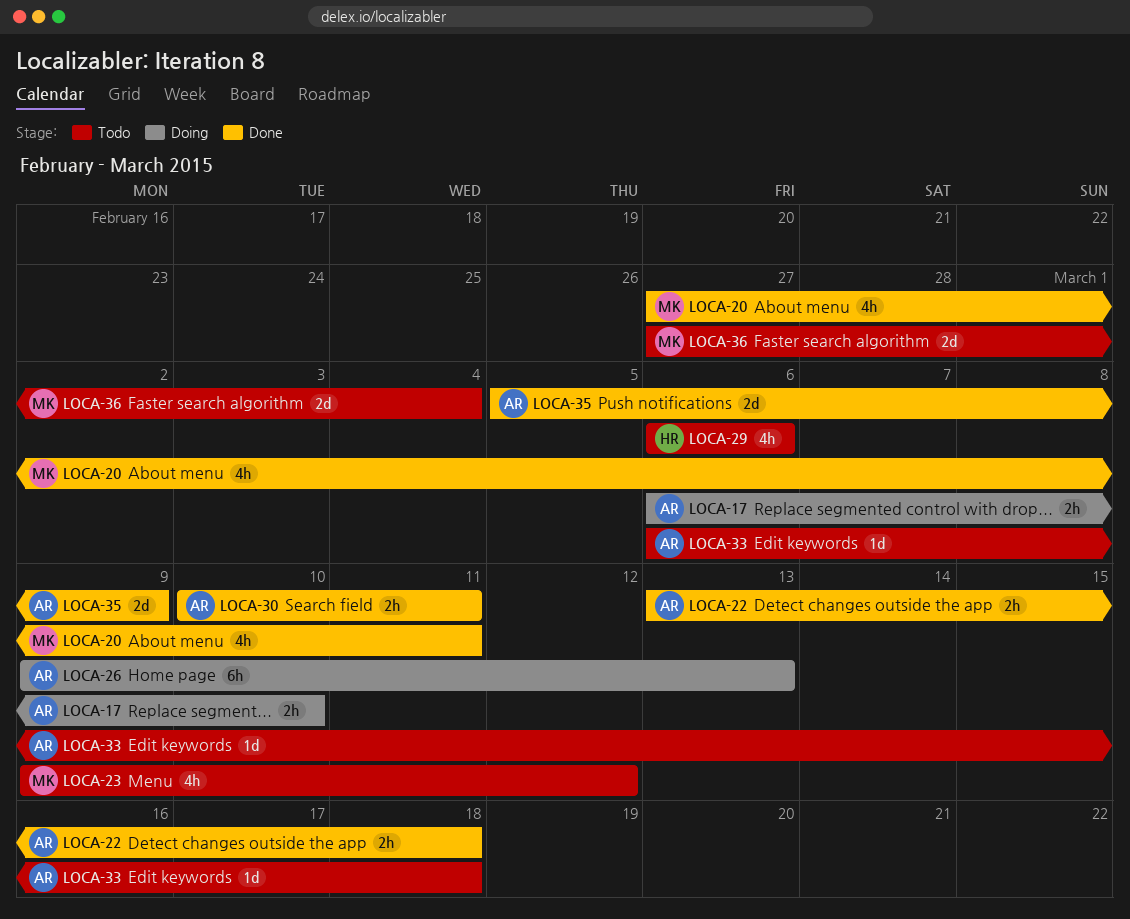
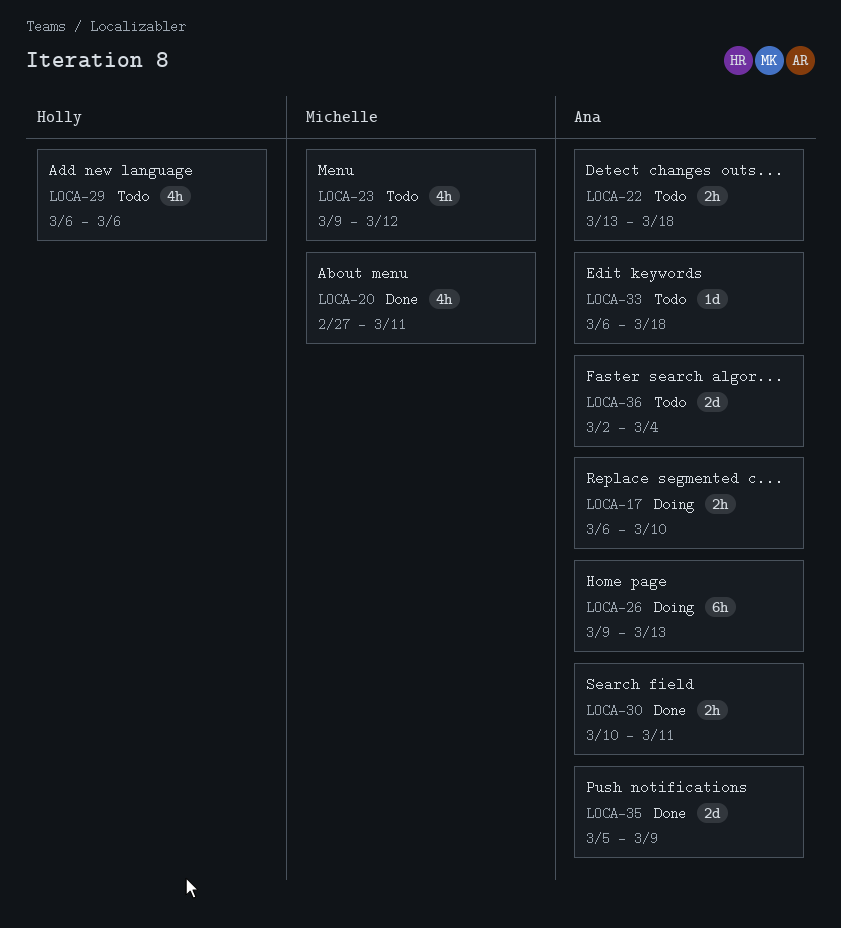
LOCA-22, status: Done -> Todo
LOCA-36, owner: Michelle -> Ana
LOCA-36, start: Feb 27 -> Mar 2

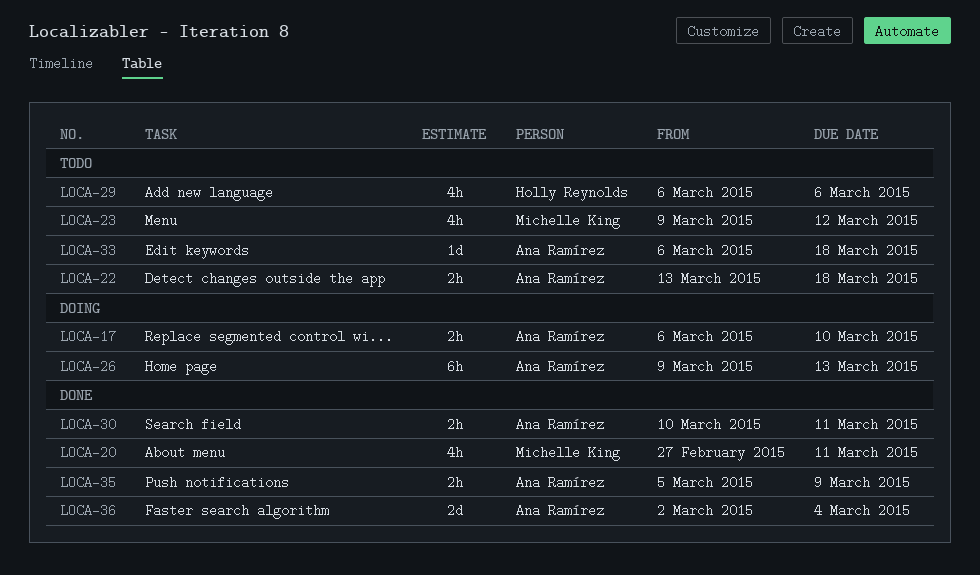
LOCA-35, estimate: 2d -> 2h
LOCA-36, status: Todo -> Done

